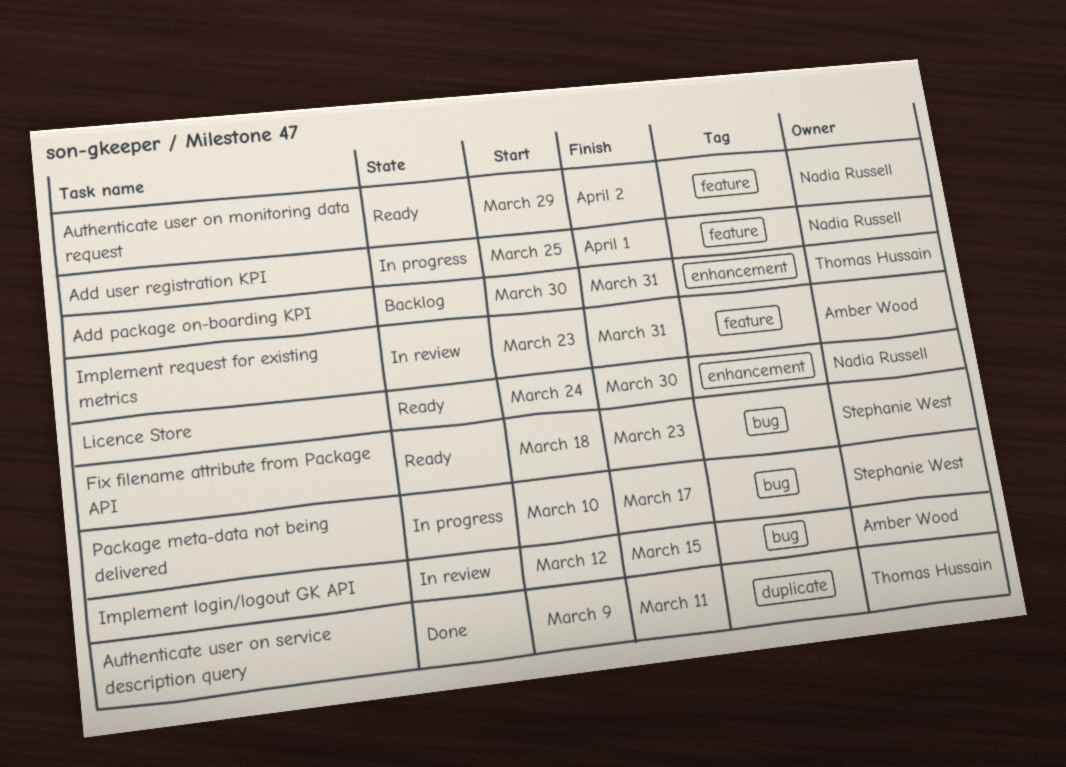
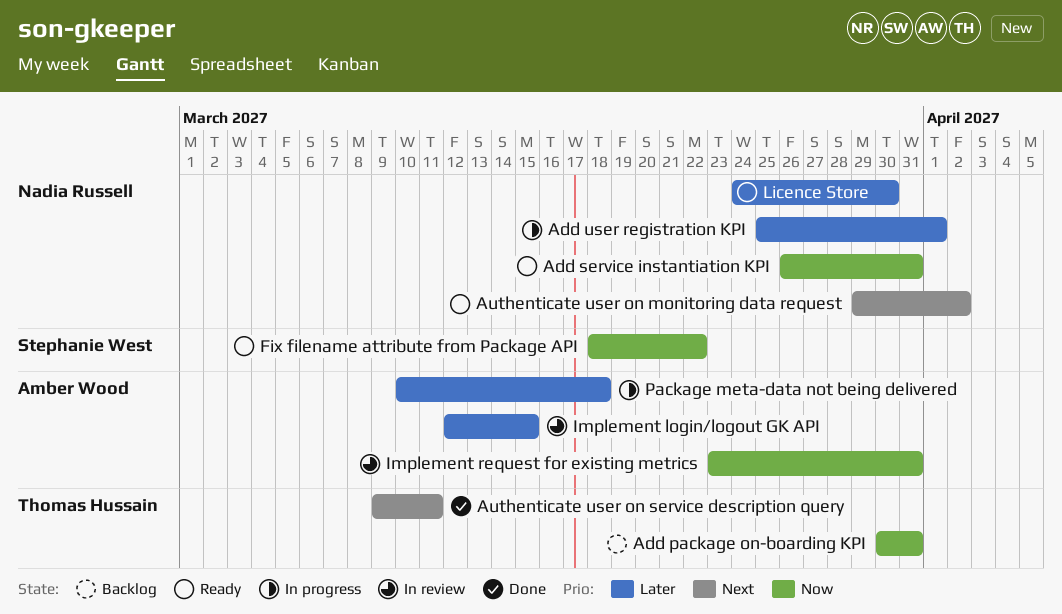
Add service instantiation KPI: none -> present
Fix filename attribute from Package API, due: Mar 23 -> Mar 22
Package meta-data not being delivered, owner: Stephanie West -> Amber Wood
Package meta-data not being delivered, due: Mar 17 -> Mar 18

